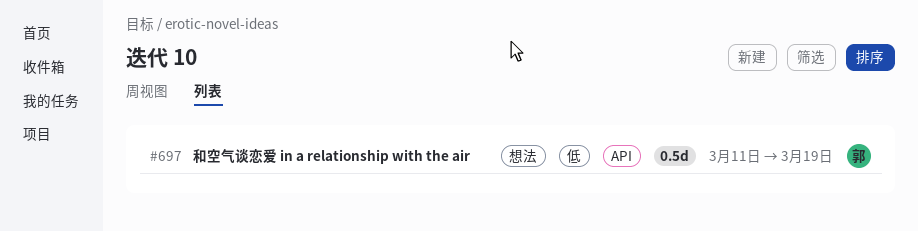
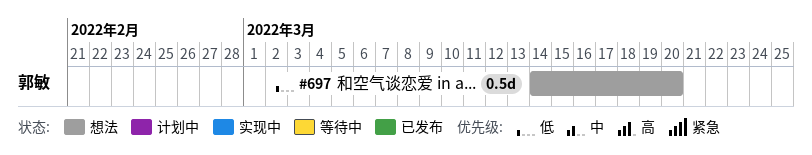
#697, start: Mar 11 -> Mar 14
#697, due: Mar 19 -> Mar 20

